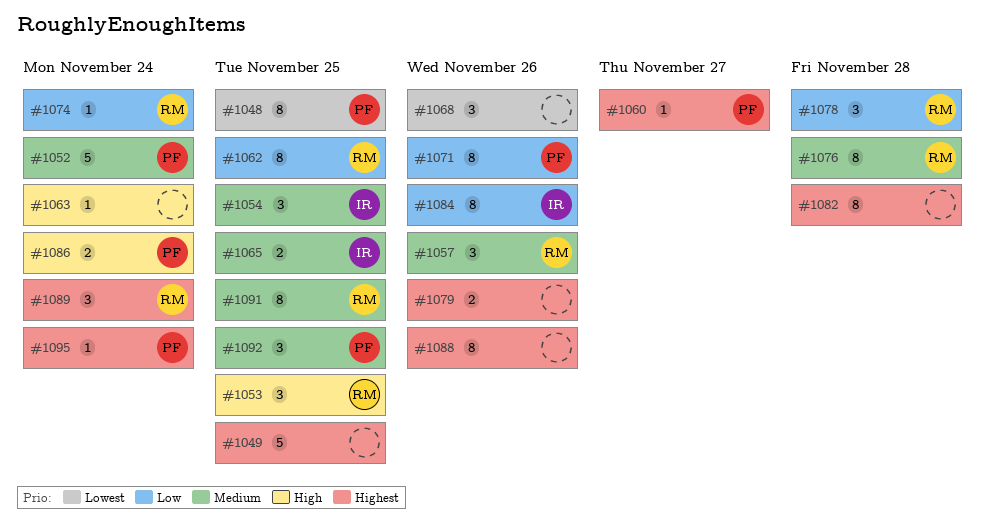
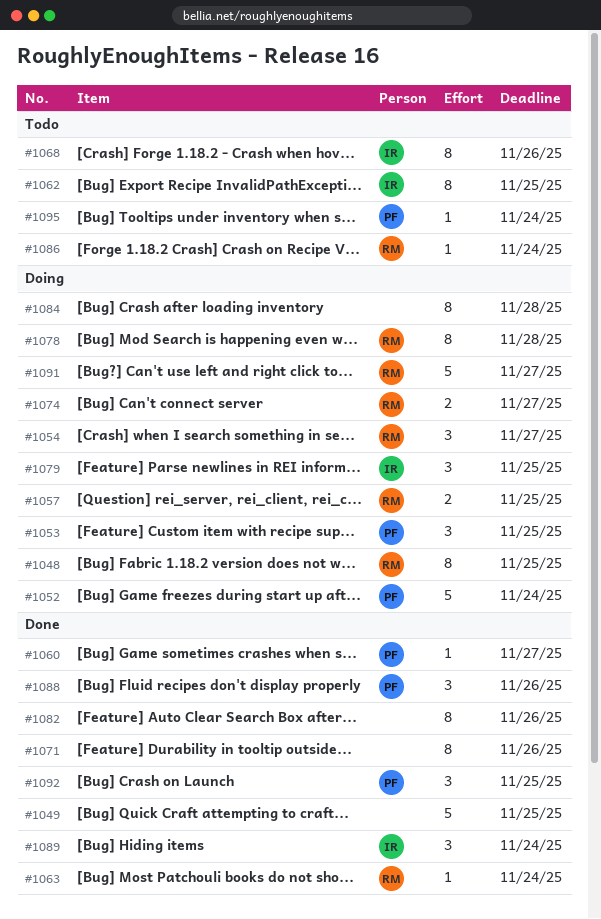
#1048, owner: PF -> RM
#1053, owner: RM -> PF
#1054, owner: IR -> RM
#1054, due: Nov 25 -> Nov 27
#1057, estimate: 3 -> 2
#1057, due: Nov 26 -> Nov 25
#1062, owner: RM -> IR
#1063, owner: none -> RM
#1065: present -> none
#1068, owner: none -> IR
#1068, estimate: 3 -> 8
#1071, owner: PF -> none
#1074, estimate: 1 -> 2
#1074, due: Nov 24 -> Nov 27
#1076: present -> none
#1078, estimate: 3 -> 8
#1079, owner: none -> IR
#1079, estimate: 2 -> 3
#1079, due: Nov 26 -> Nov 25
#1082, due: Nov 28 -> Nov 26
#1084, owner: IR -> none
#1084, due: Nov 26 -> Nov 28
#1086, owner: PF -> RM
#1086, estimate: 2 -> 1
#1088, owner: none -> PF
#1088, estimate: 8 -> 3
#1089, owner: RM -> IR
#1091, estimate: 8 -> 5
#1091, due: Nov 25 -> Nov 27

